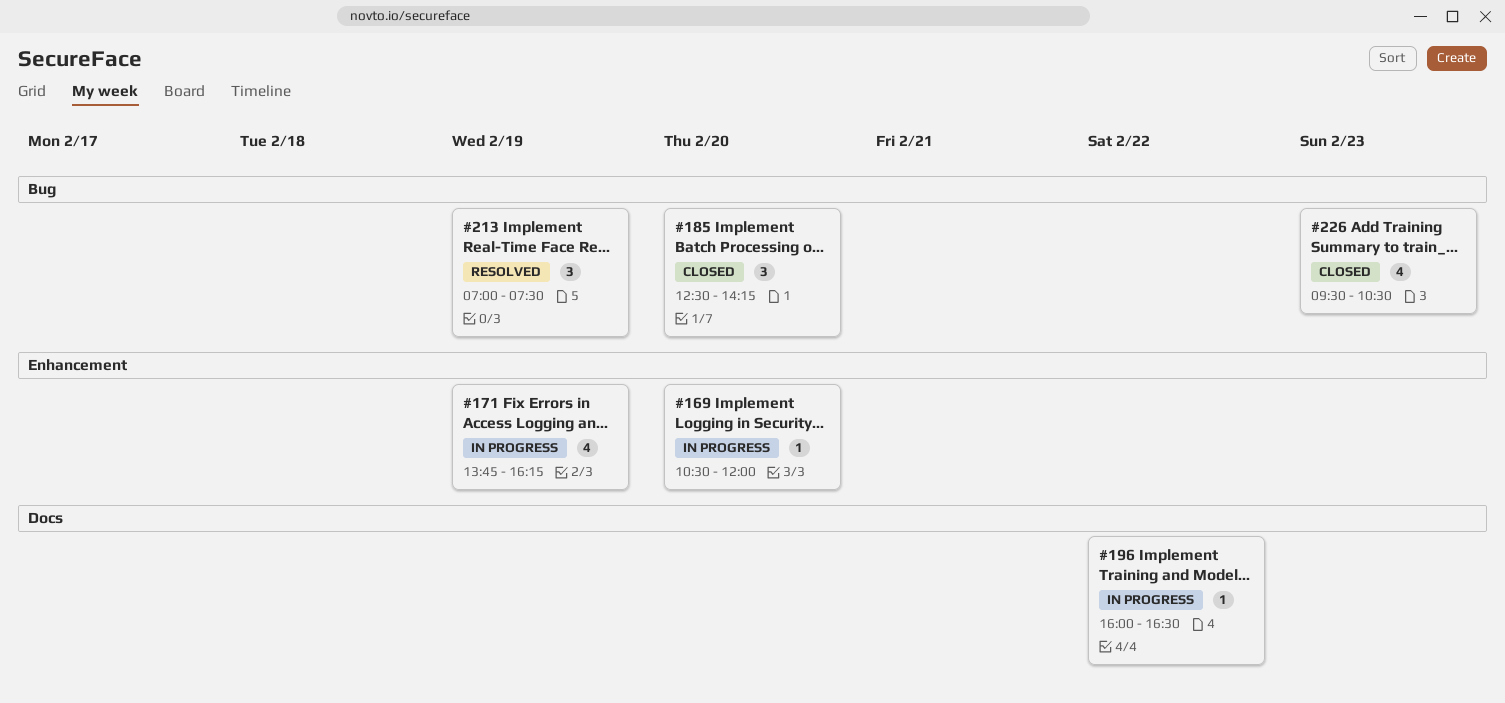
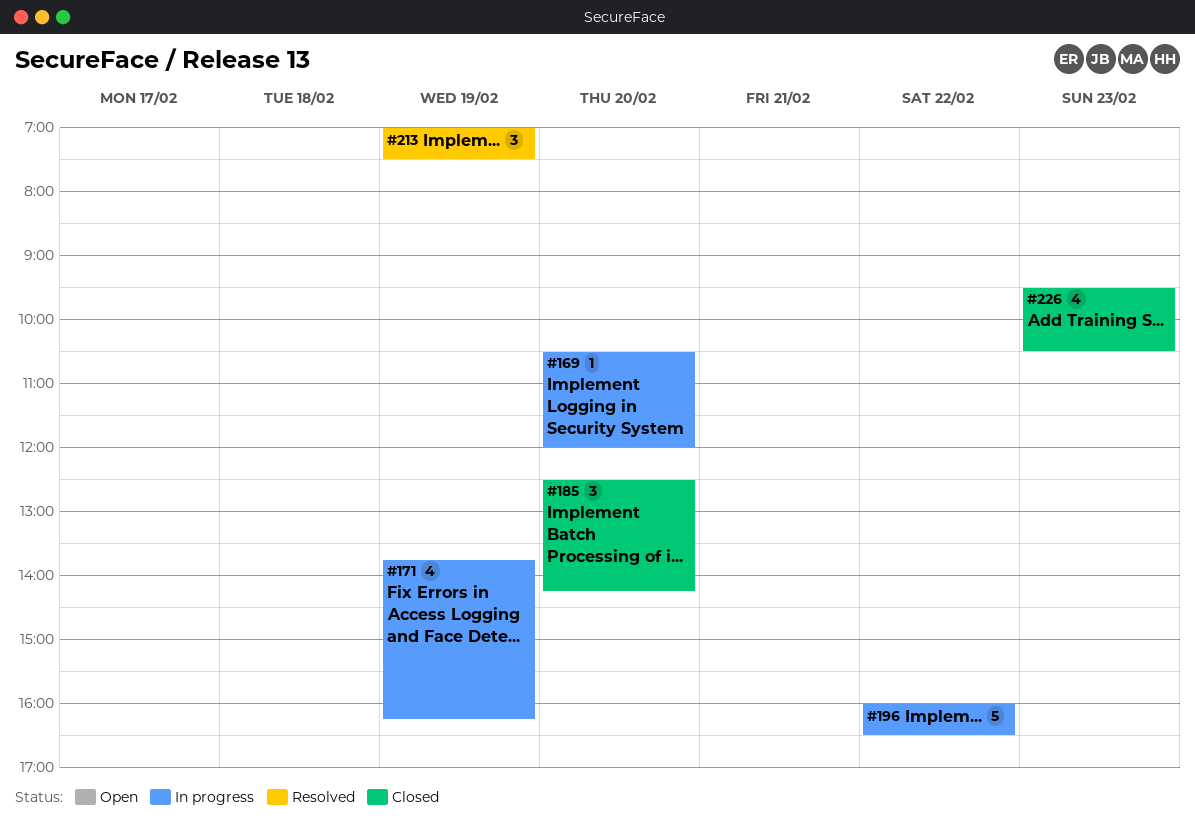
#196, estimate: 1 -> 5

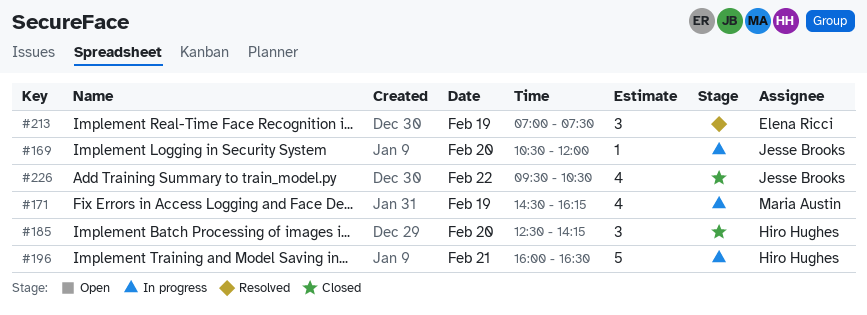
#171, begins: 13:45 -> 14:30
#196, day: Feb 22 -> Feb 21
#226, day: Feb 23 -> Feb 22

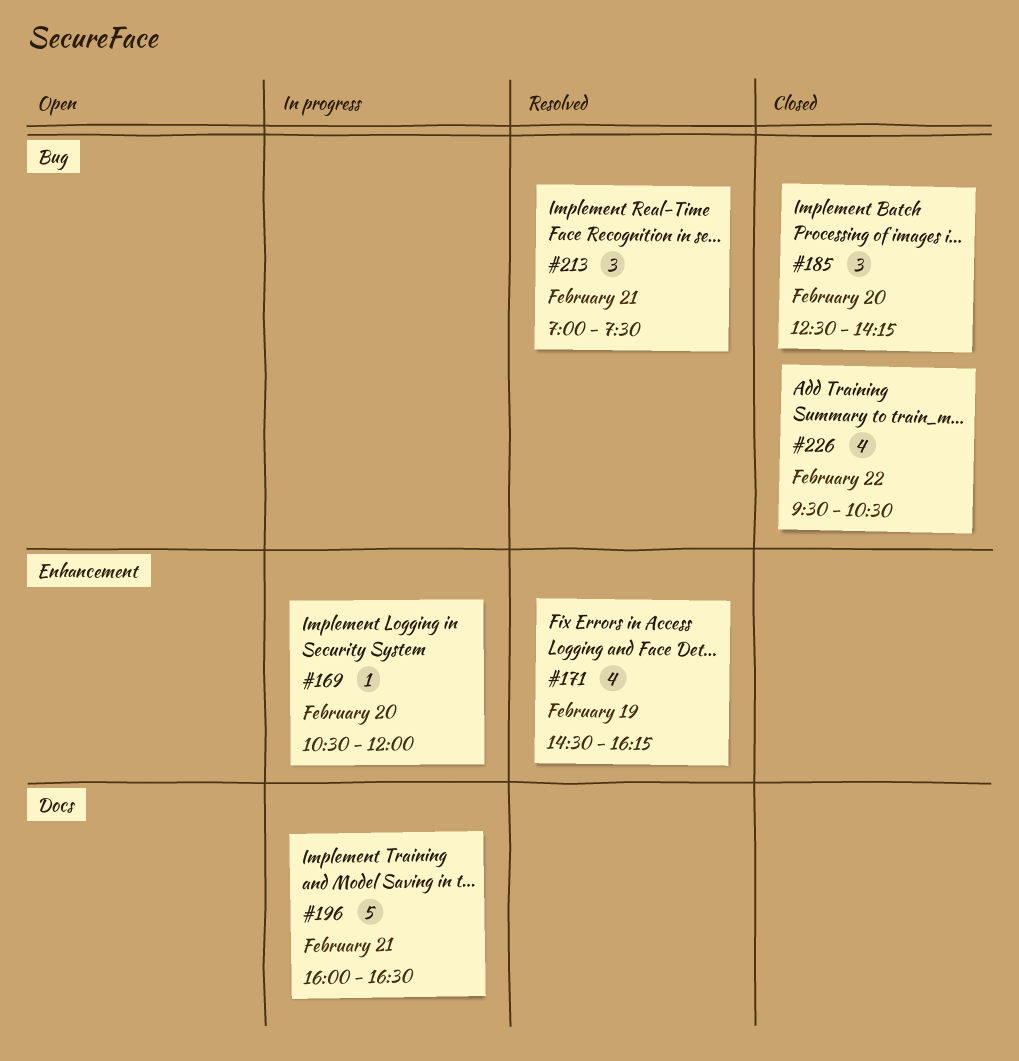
#171, status: In progress -> Resolved
#213, day: Feb 19 -> Feb 21

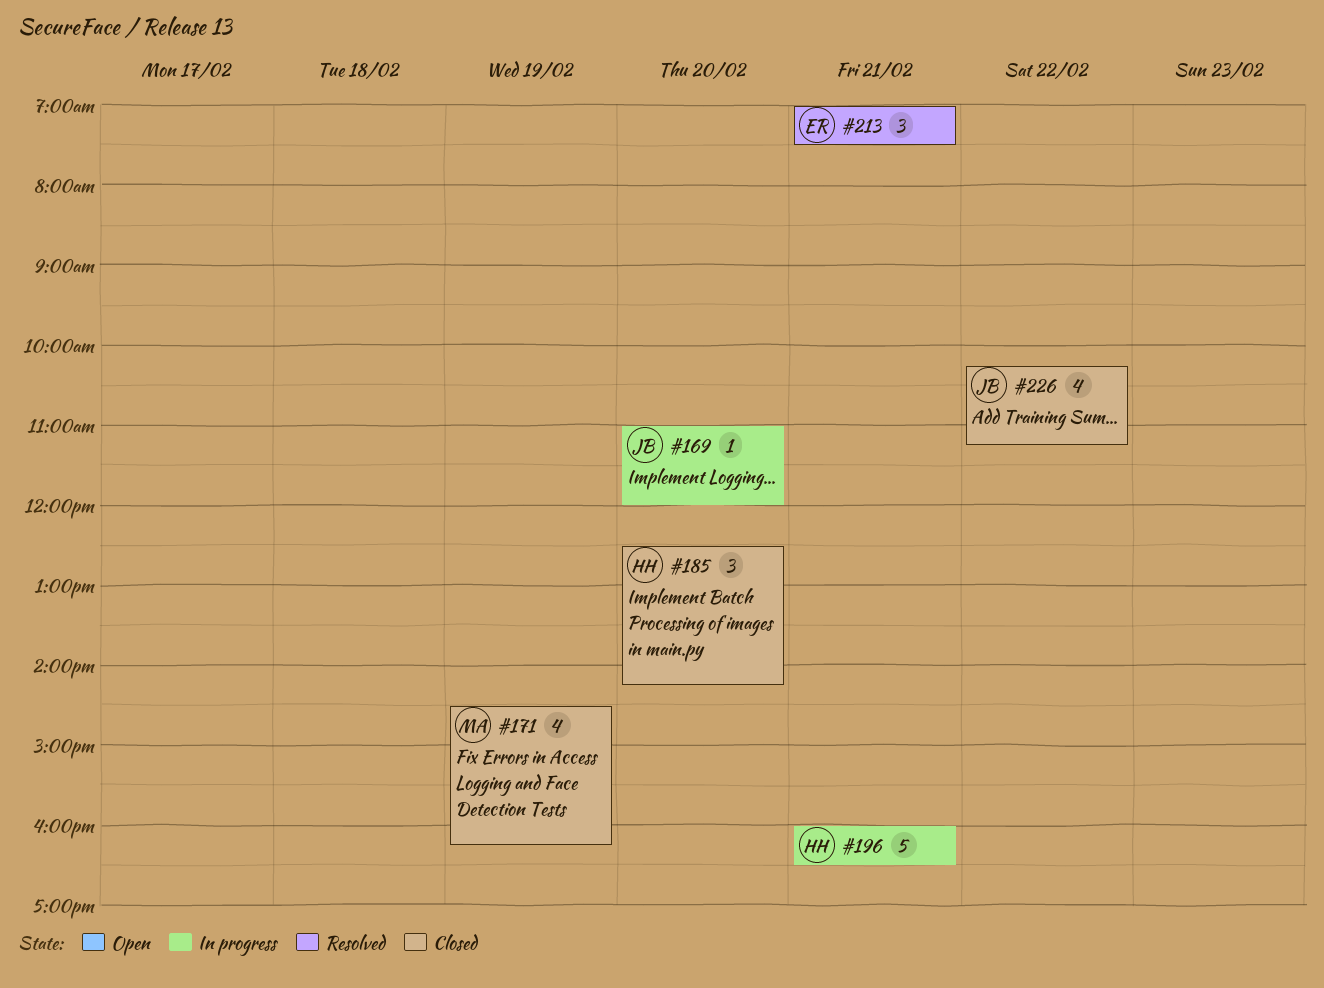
#169, begins: 10:30 -> 11:00
#171, status: Resolved -> Closed
#226, begins: 09:30 -> 10:15
#226, ends: 10:30 -> 11:15

